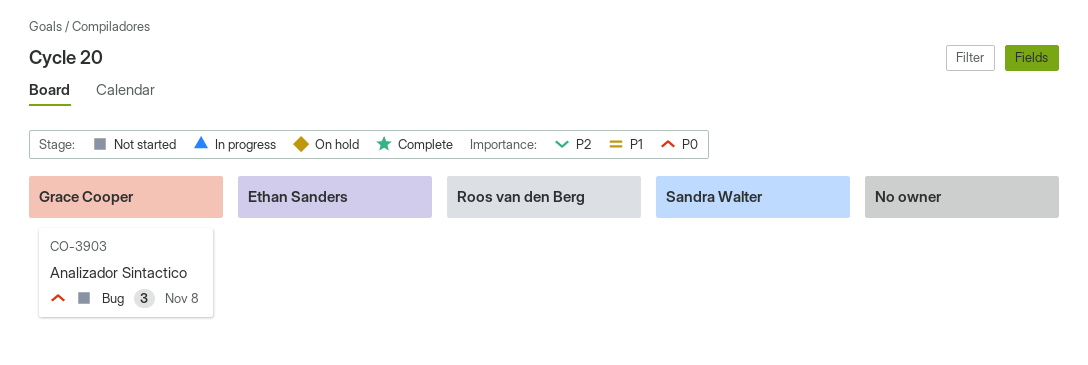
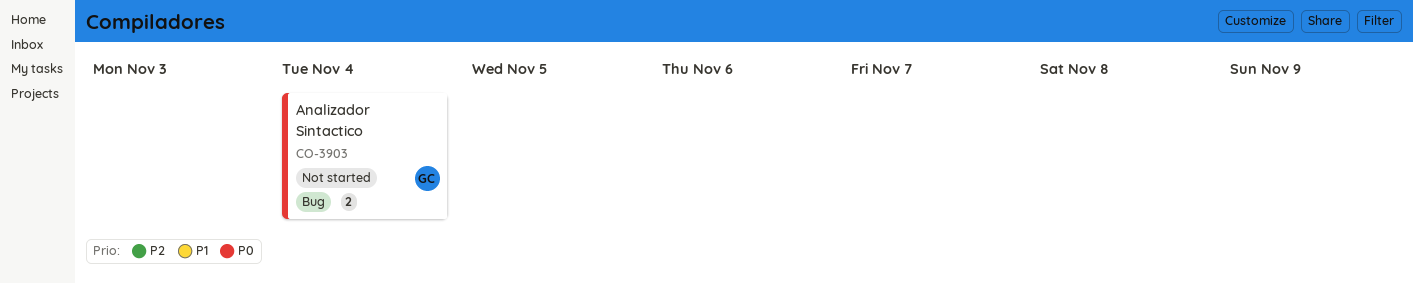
CO-3903, estimate: 3 -> 2
CO-3903, due: Nov 8 -> Nov 4

